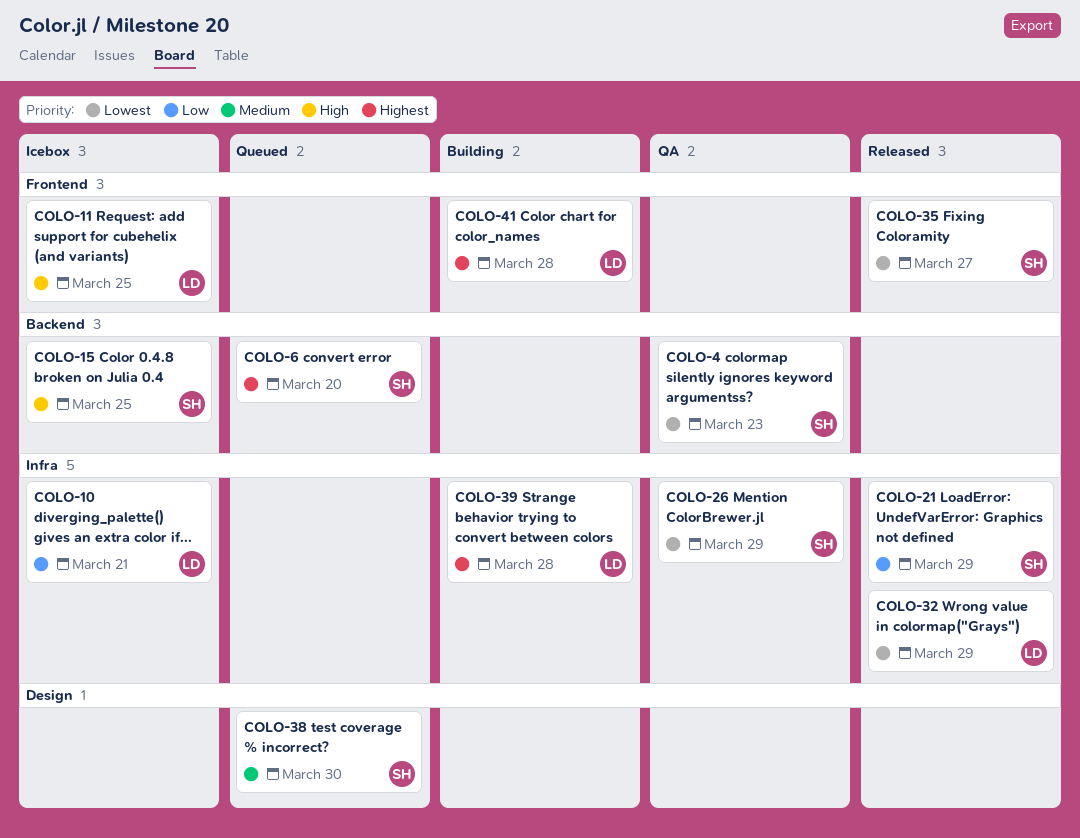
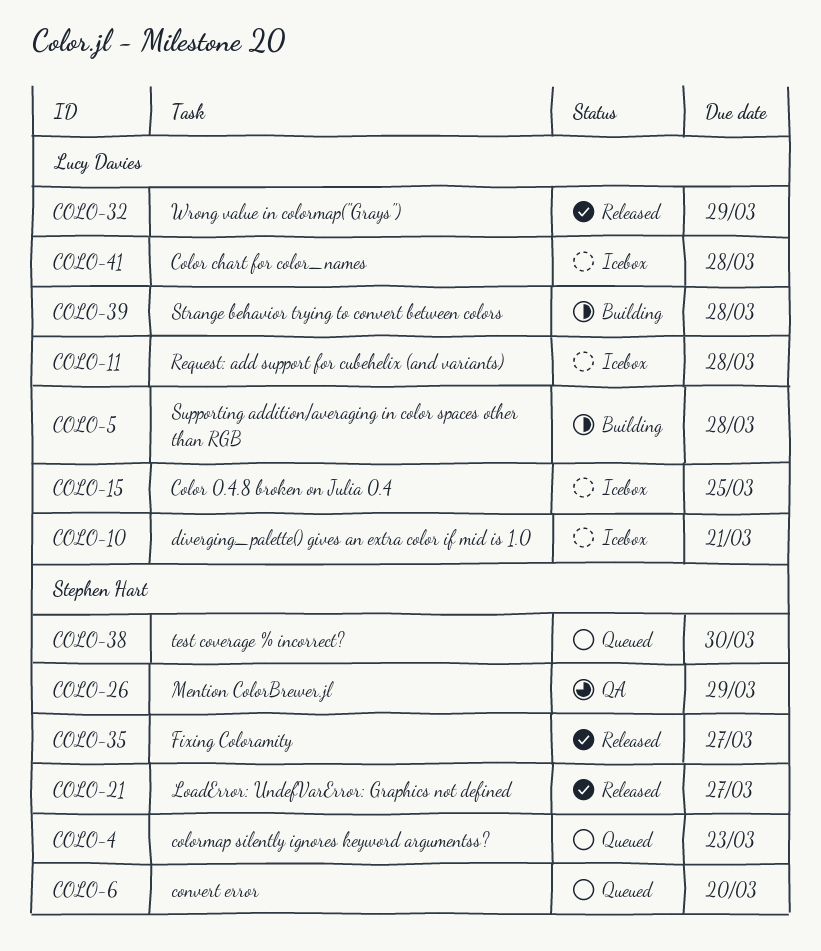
COLO-4, status: QA -> Queued
COLO-5: none -> present
COLO-11, due: Mar 25 -> Mar 28
COLO-15, owner: Stephen Hart -> Lucy Davies
COLO-21, due: Mar 29 -> Mar 27
COLO-41, status: Building -> Icebox

